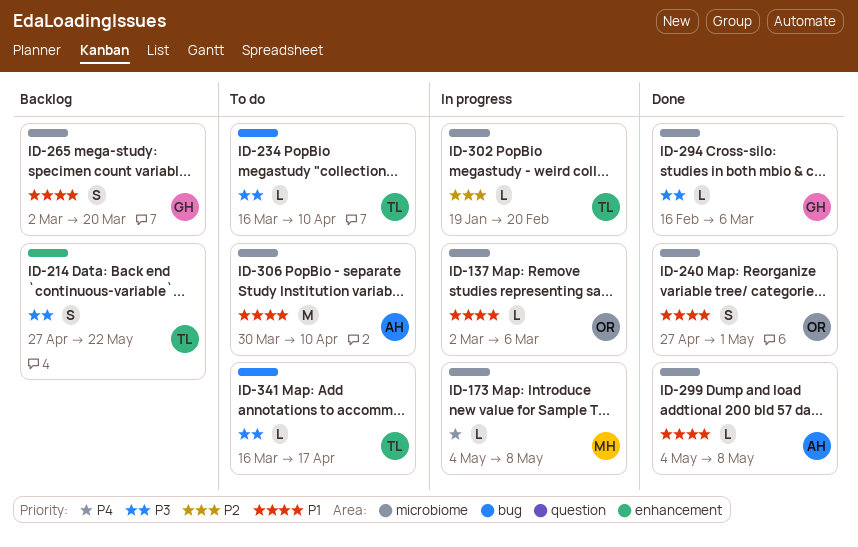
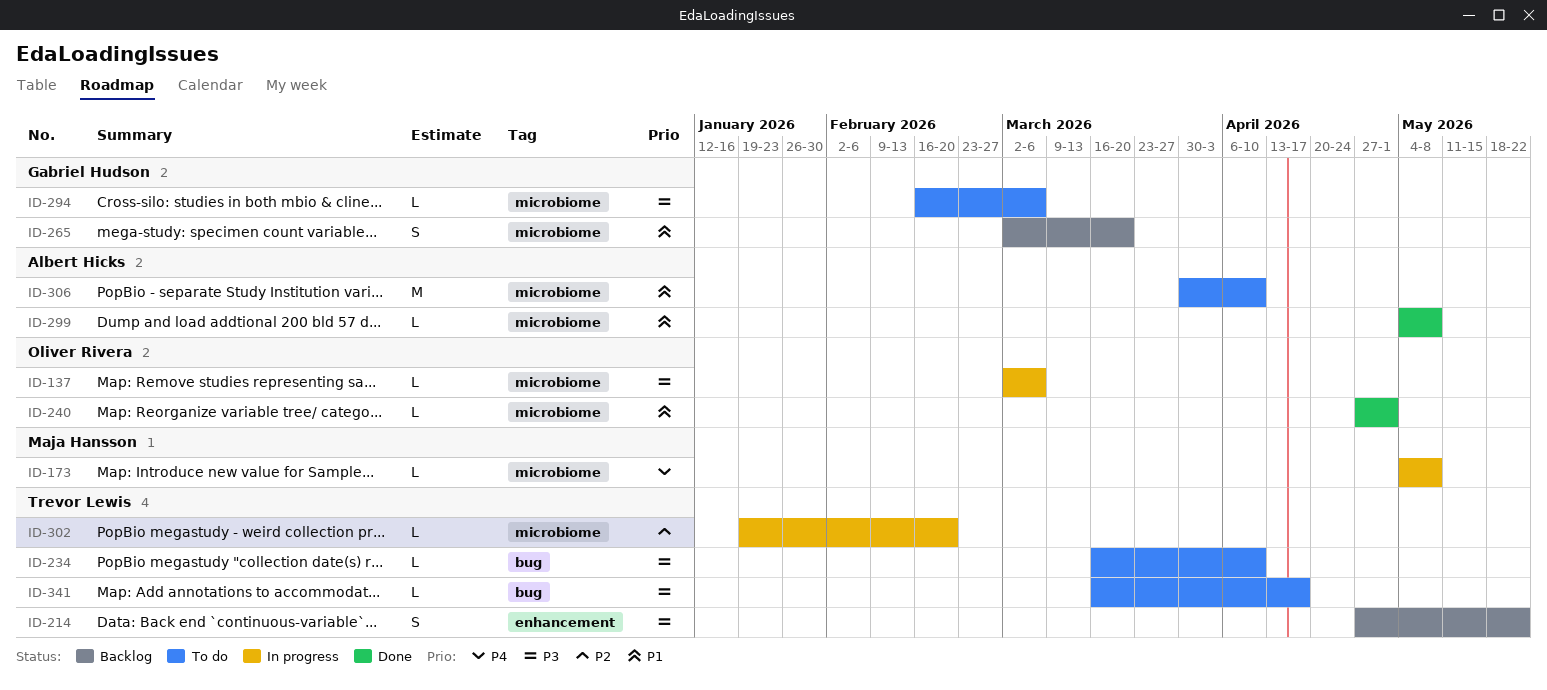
ID-137, priority: P1 -> P3
ID-240, estimate: S -> L
ID-294, status: Done -> To do

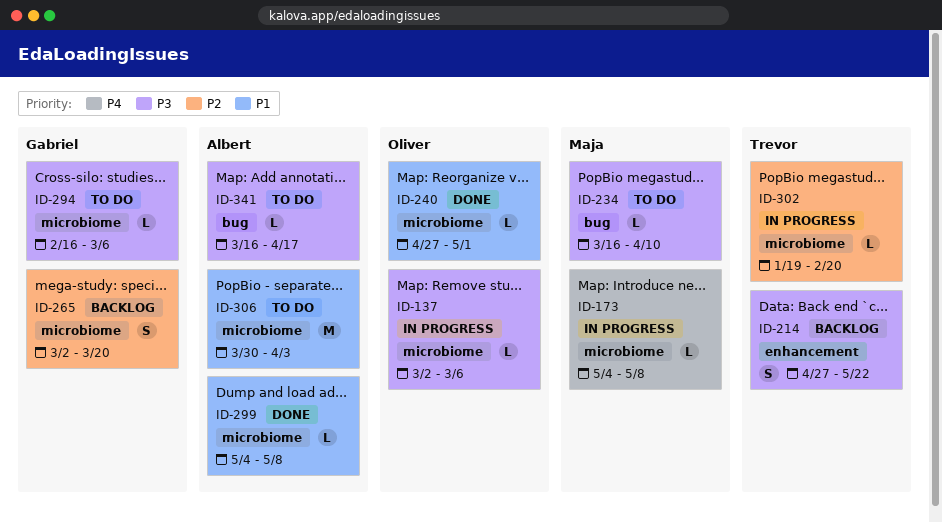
ID-234, owner: Trevor Lewis -> Maja Hansson
ID-265, priority: P1 -> P2
ID-306, due: Apr 10 -> Apr 3
ID-341, owner: Trevor Lewis -> Albert Hicks

